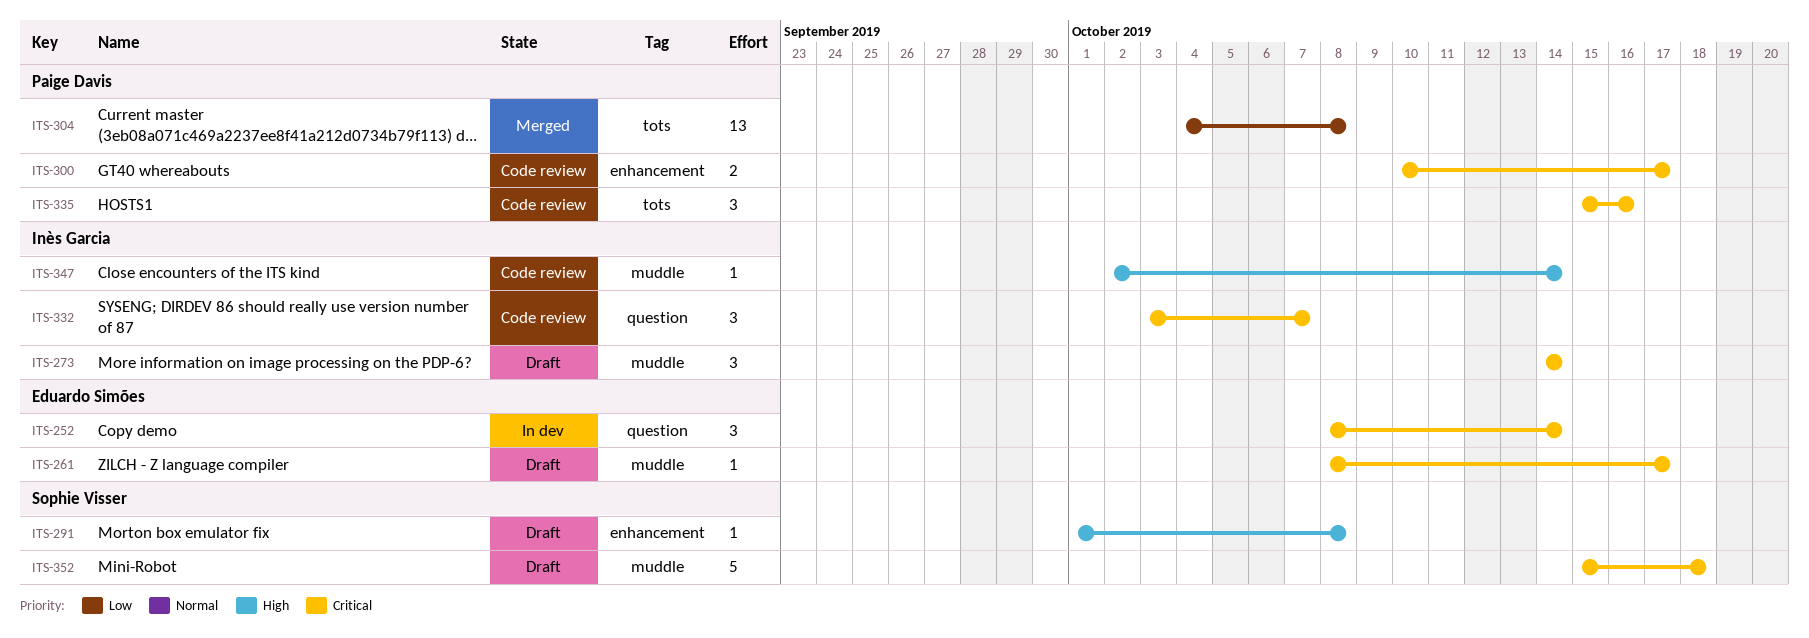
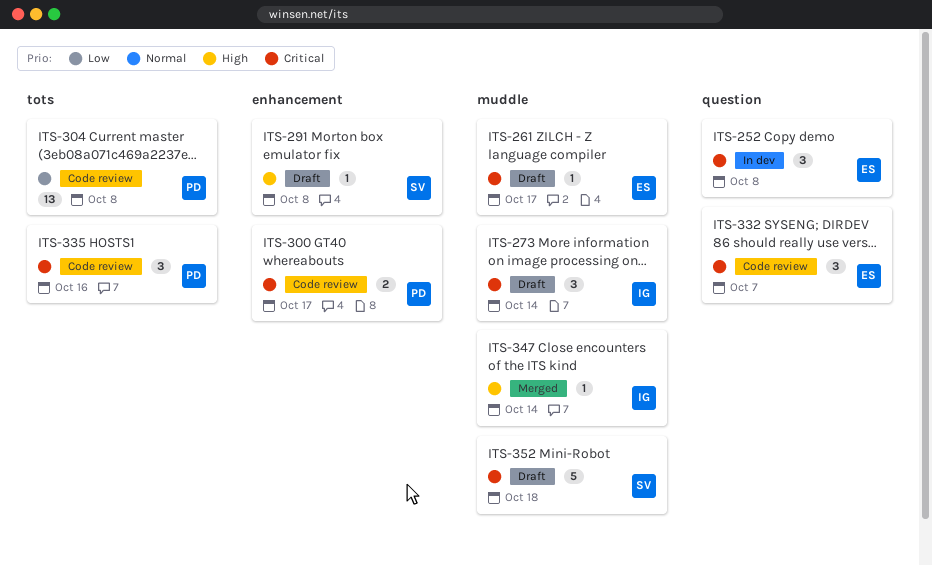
ITS-252, due: Oct 14 -> Oct 8
ITS-304, status: Merged -> Code review
ITS-332, owner: Inès Garcia -> Eduardo Simões
ITS-347, status: Code review -> Merged

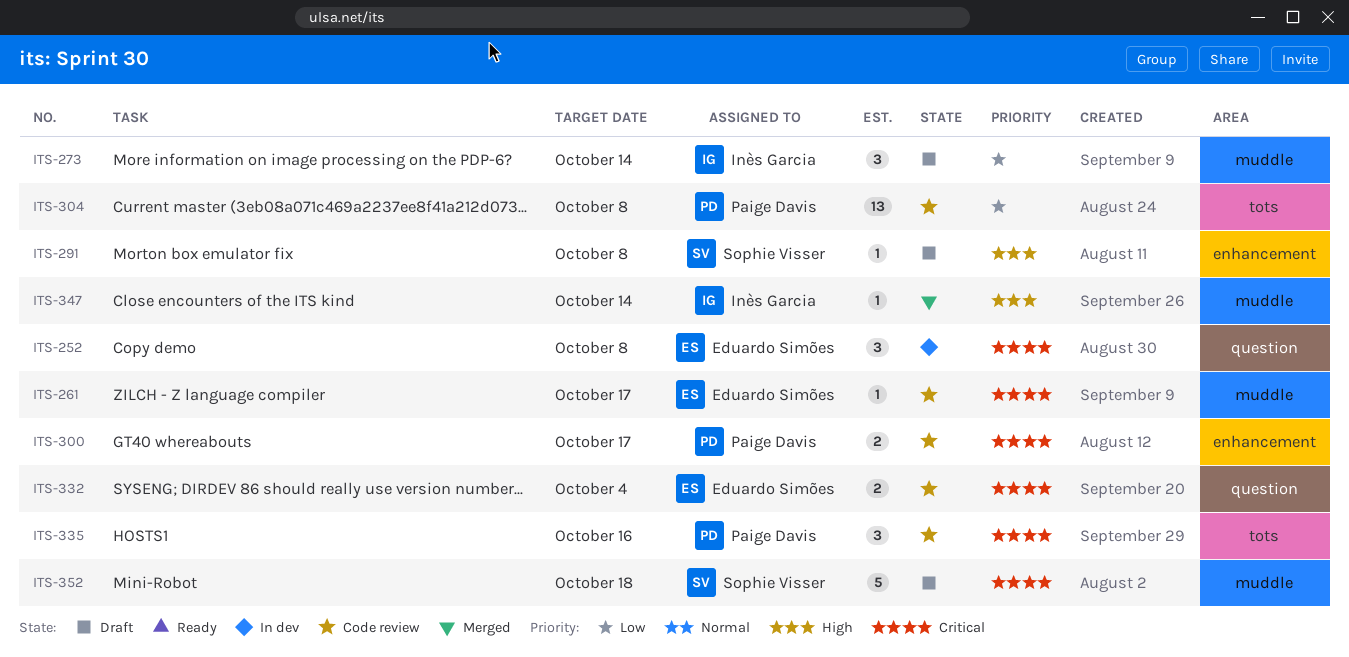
ITS-261, status: Draft -> Code review
ITS-273, priority: Critical -> Low
ITS-332, estimate: 3 -> 2
ITS-332, due: Oct 7 -> Oct 4

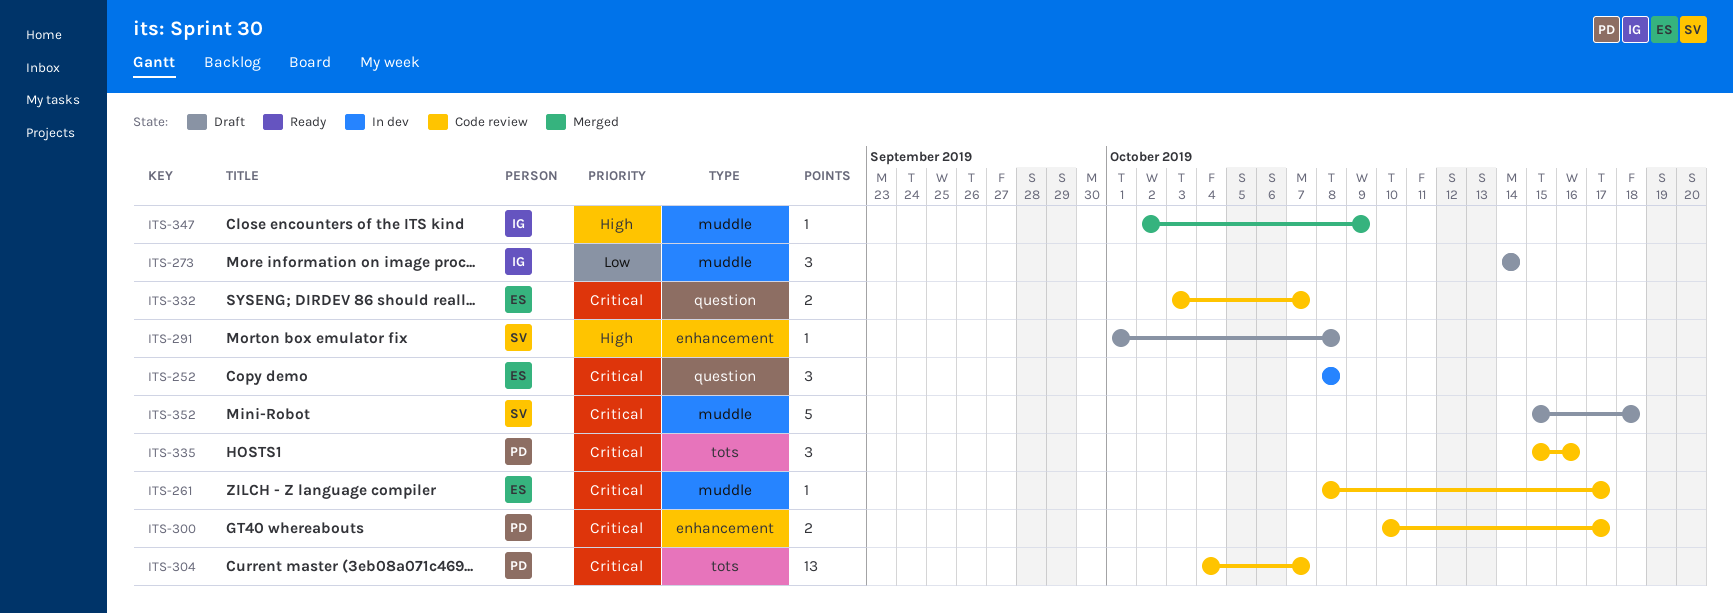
ITS-304, priority: Low -> Critical
ITS-304, due: Oct 8 -> Oct 7
ITS-332, due: Oct 4 -> Oct 7
ITS-347, due: Oct 14 -> Oct 9

